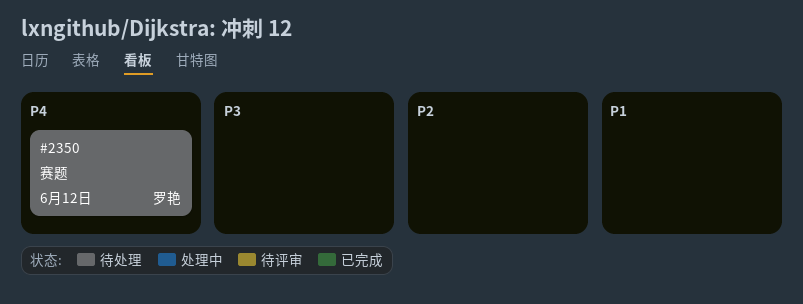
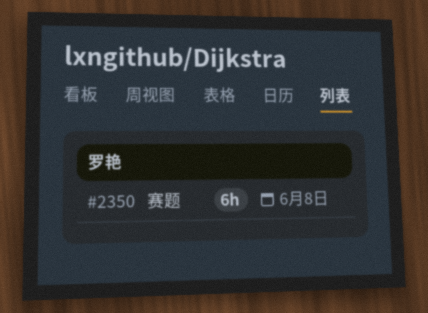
#2350, due: Jun 12 -> Jun 8

